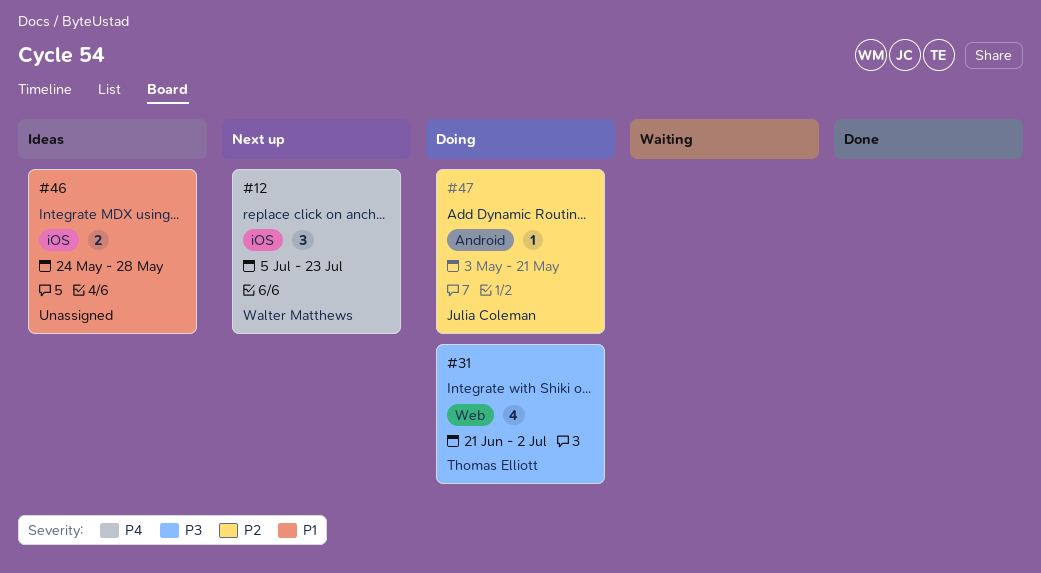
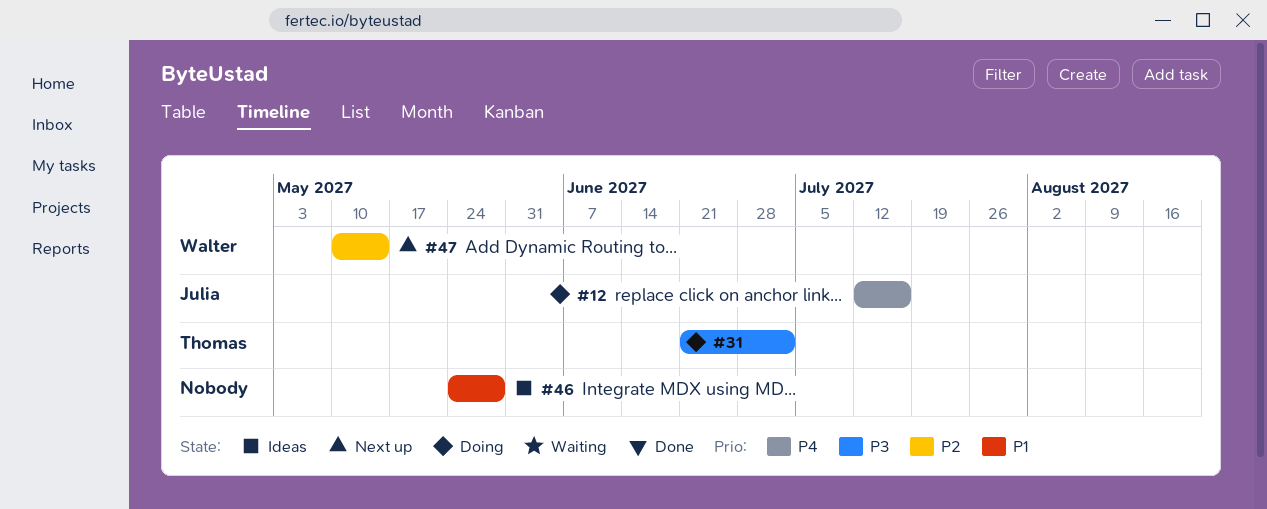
#12, status: Next up -> Doing
#12, owner: Walter Matthews -> Julia Coleman
#12, start: Jul 5 -> Jul 12
#12, due: Jul 23 -> Jul 16
#47, status: Doing -> Next up
#47, owner: Julia Coleman -> Walter Matthews
#47, start: May 3 -> May 10
#47, due: May 21 -> May 14

